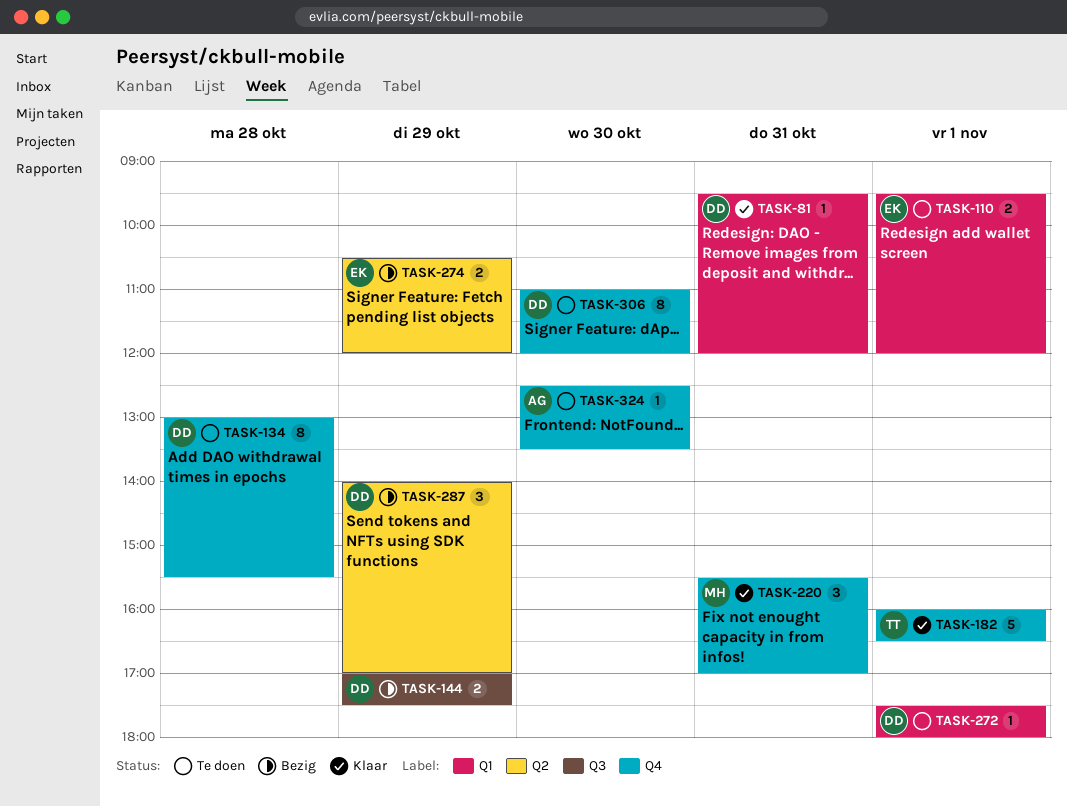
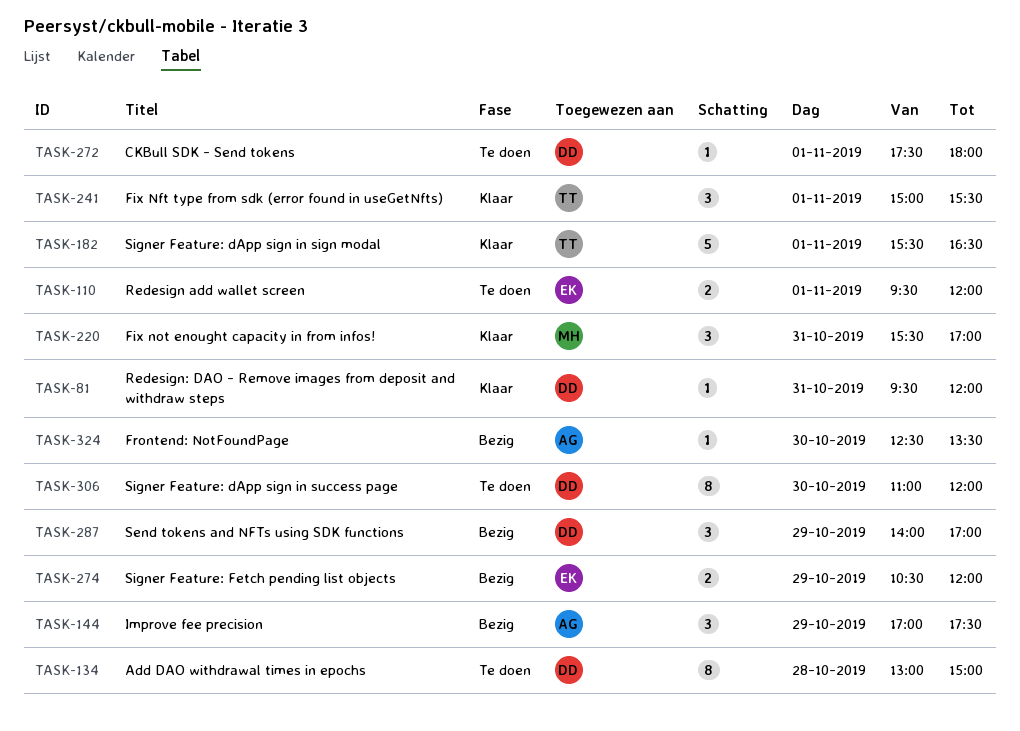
TASK-134, ends: 15:30 -> 15:00
TASK-144, owner: DD -> AG
TASK-144, estimate: 2 -> 3
TASK-182, begins: 16:00 -> 15:30
TASK-241: none -> present
TASK-324, status: Te doen -> Bezig

